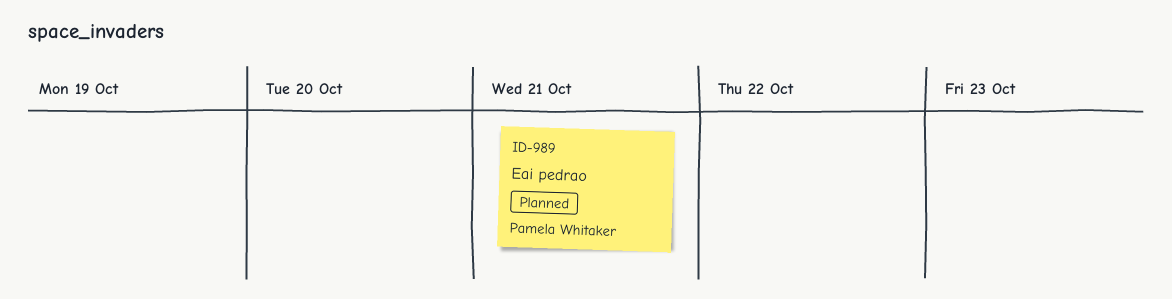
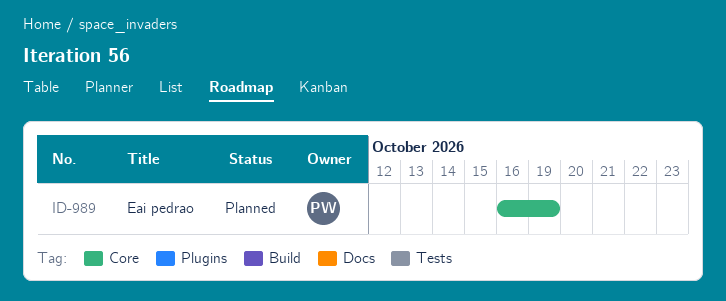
ID-989, due: Oct 21 -> Oct 19

